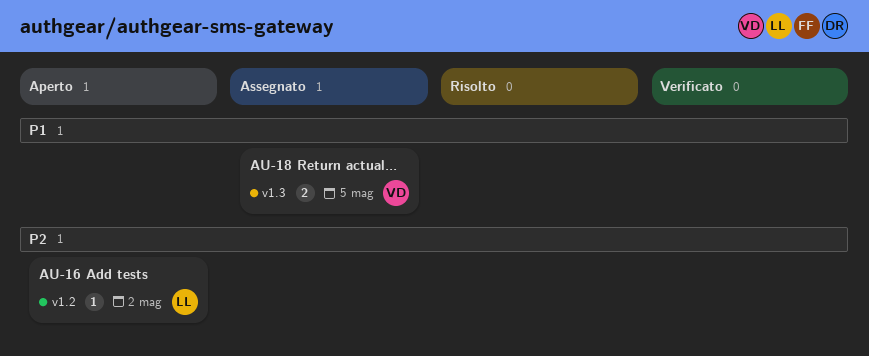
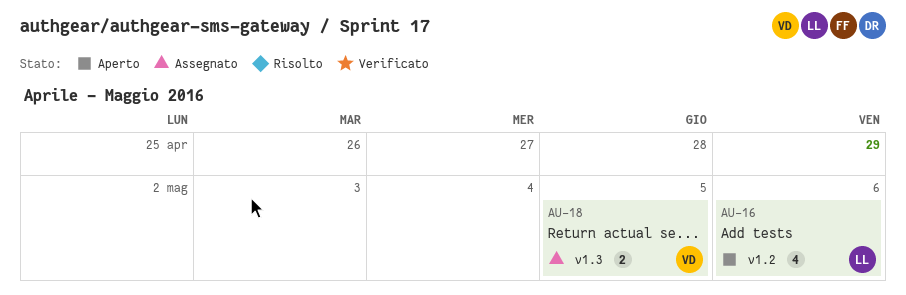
AU-16, estimate: 1 -> 4
AU-16, due: May 2 -> May 6

